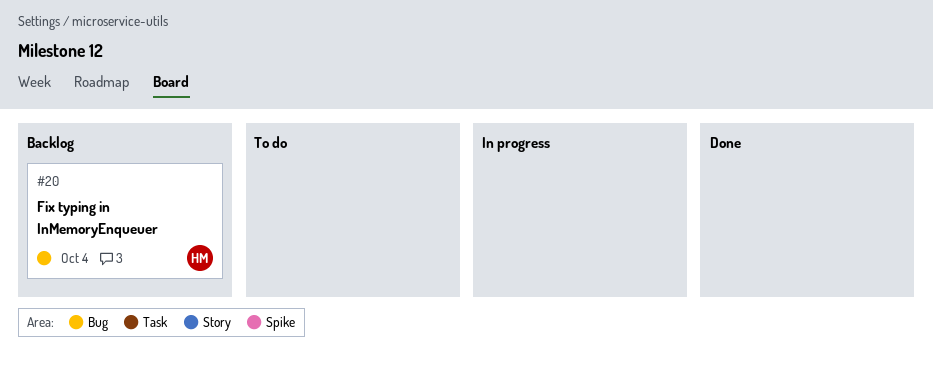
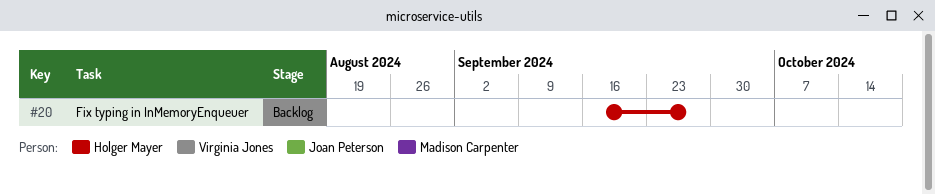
#20, due: Oct 4 -> Sep 27

